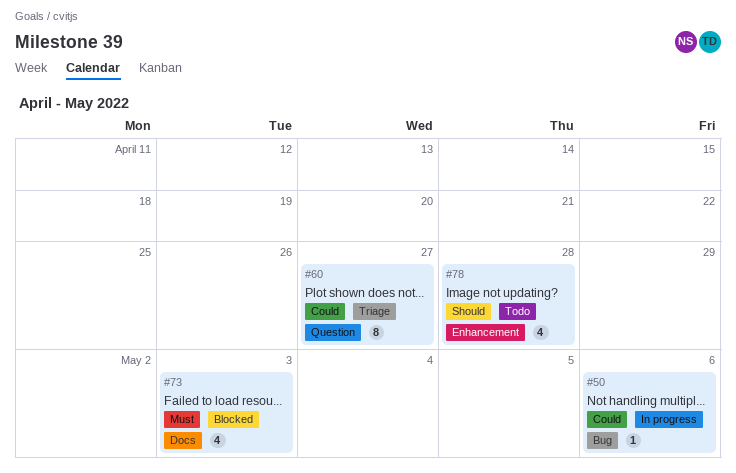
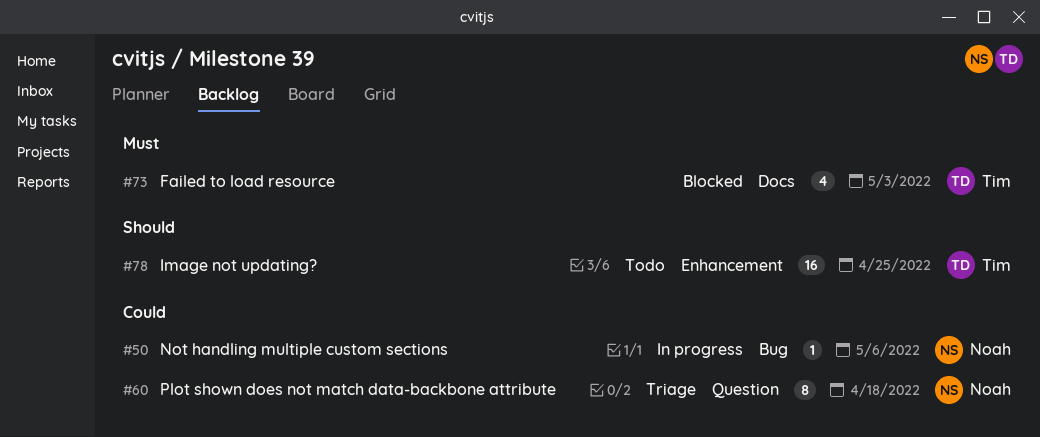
#60, due: Apr 27 -> Apr 18
#78, estimate: 4 -> 16
#78, due: Apr 28 -> Apr 25

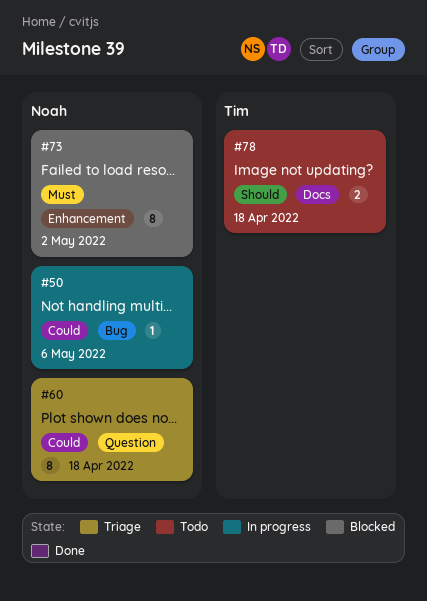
#73, owner: Tim -> Noah
#73, label: Docs -> Enhancement
#73, estimate: 4 -> 8
#73, due: May 3 -> May 2
#78, label: Enhancement -> Docs
#78, estimate: 16 -> 2
#78, due: Apr 25 -> Apr 18

